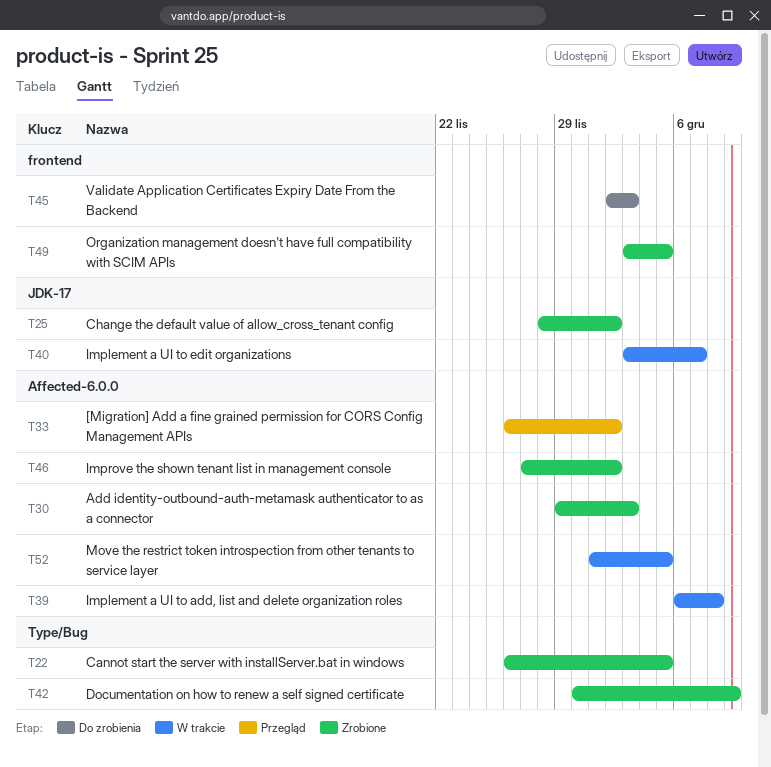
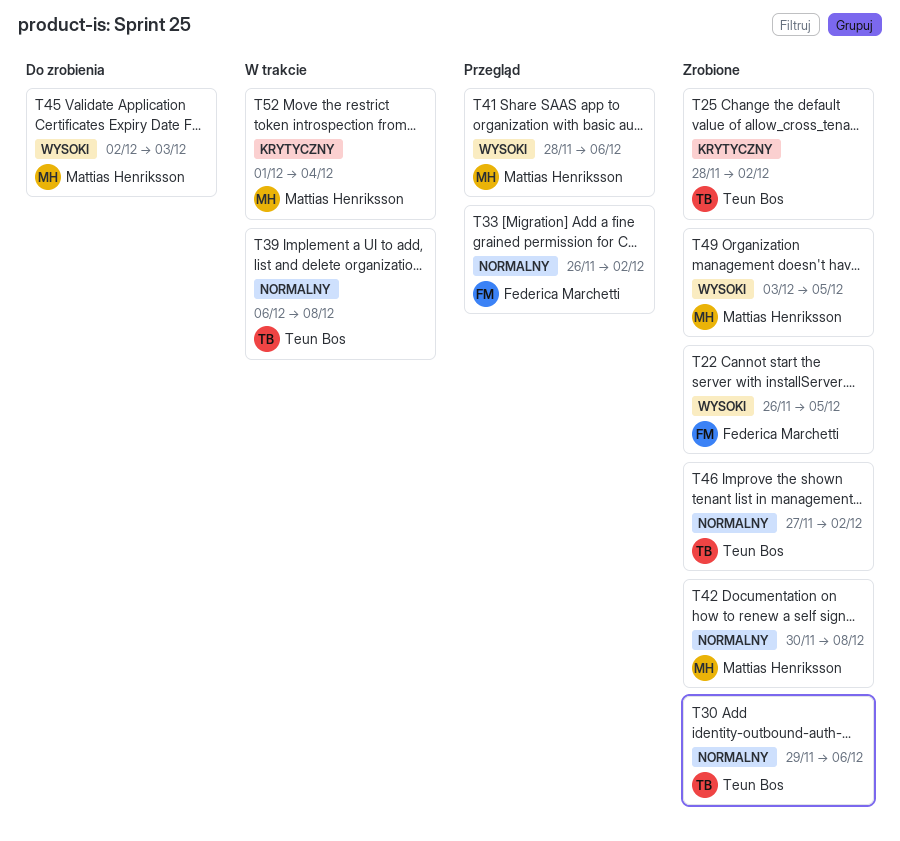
T30, due: Dec 3 -> Dec 6
T40: present -> none
T41: none -> present
T42, due: Dec 9 -> Dec 8
T52, due: Dec 5 -> Dec 4

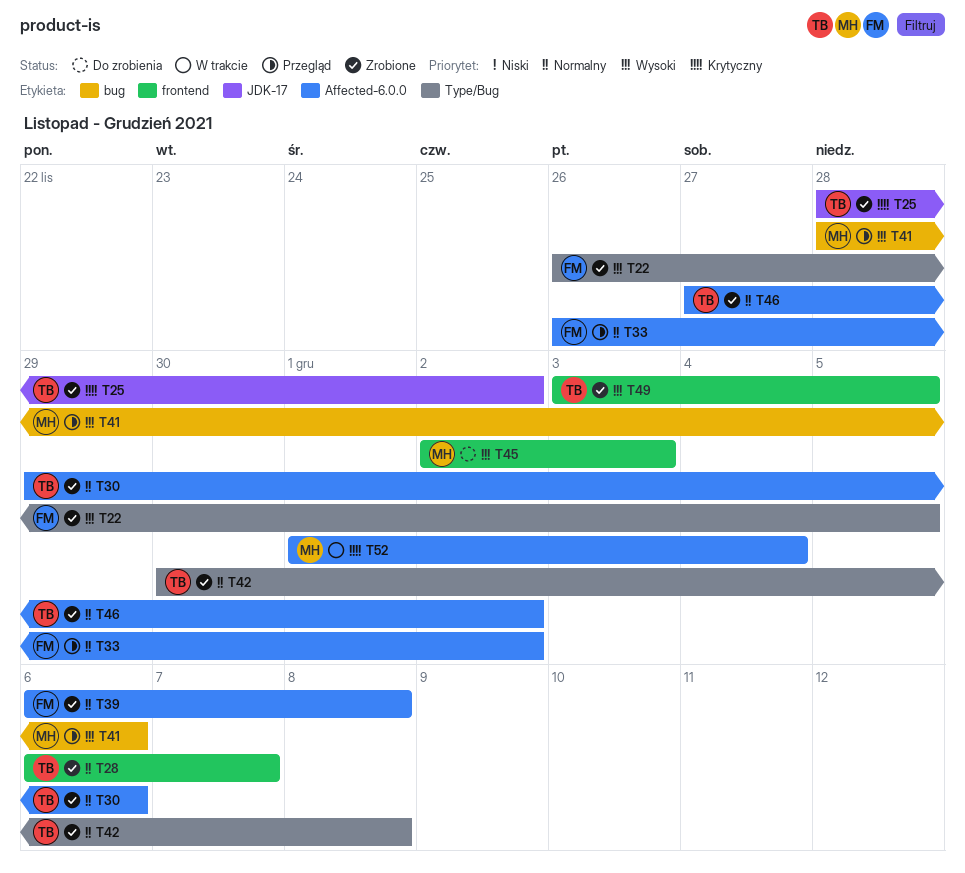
T28: none -> present
T39, status: W trakcie -> Zrobione
T39, owner: Teun Bos -> Federica Marchetti
T42, owner: Mattias Henriksson -> Teun Bos
T49, owner: Mattias Henriksson -> Teun Bos

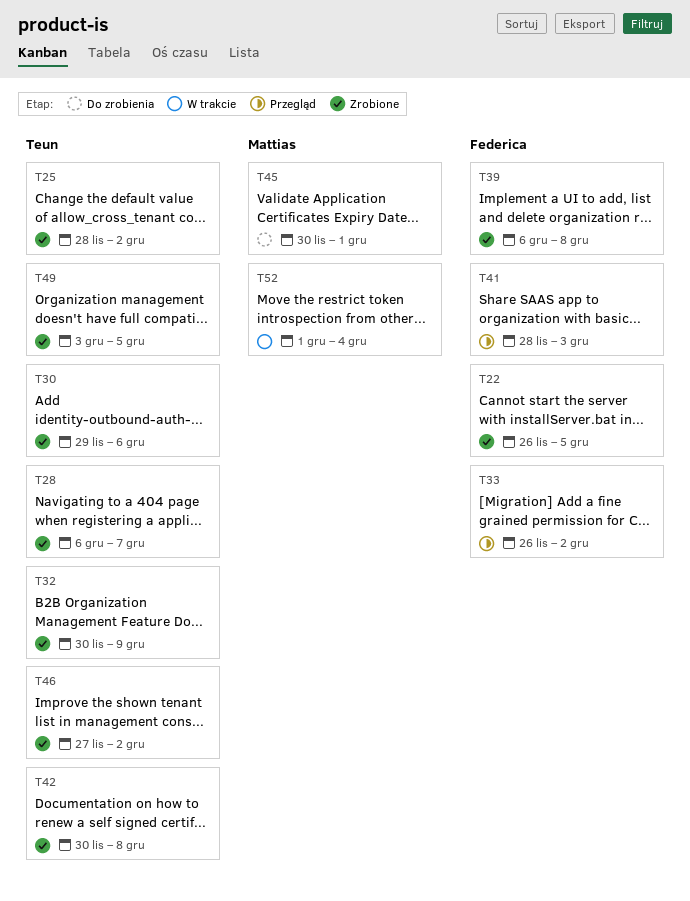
T32: none -> present
T41, owner: Mattias -> Federica
T41, due: Dec 6 -> Dec 3
T45, start: Dec 2 -> Nov 30
T45, due: Dec 3 -> Dec 1

